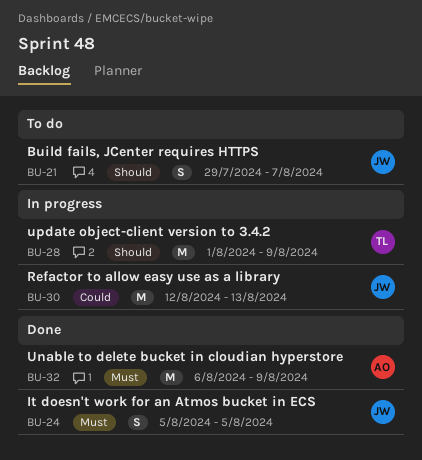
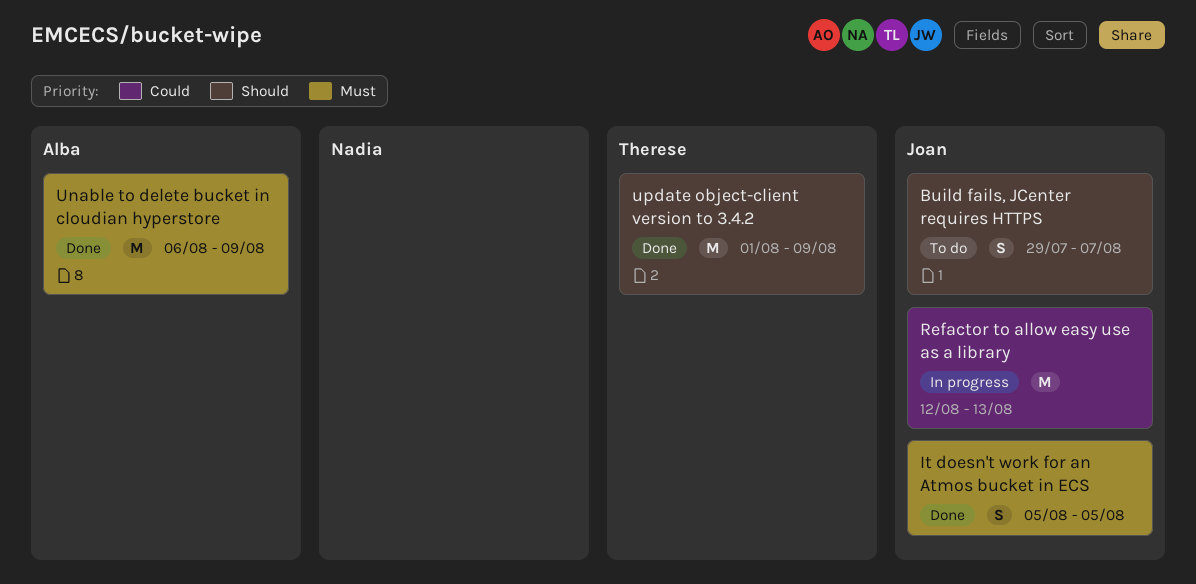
update object-client version to 3.4.2, status: In progress -> Done

